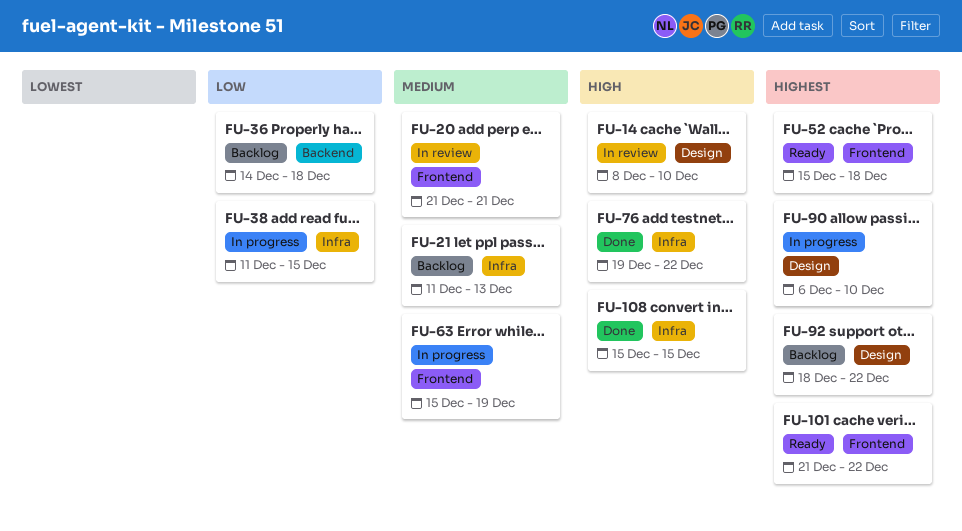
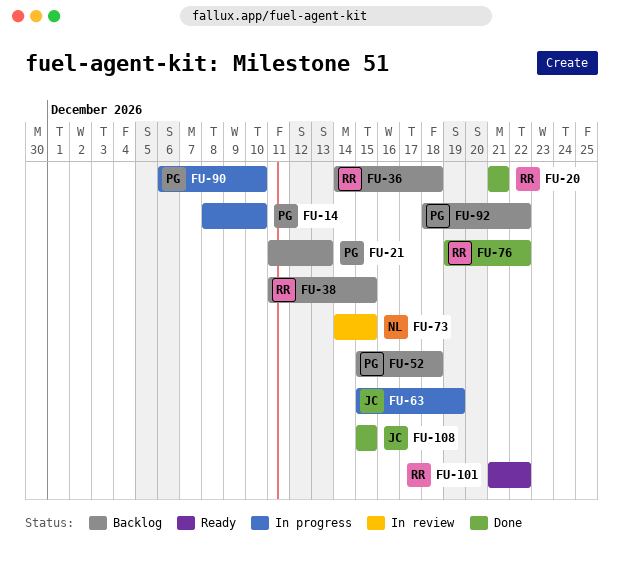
FU-14, status: In review -> In progress
FU-20, status: In review -> Done
FU-38, status: In progress -> Backlog
FU-52, status: Ready -> Backlog
FU-73: none -> present

